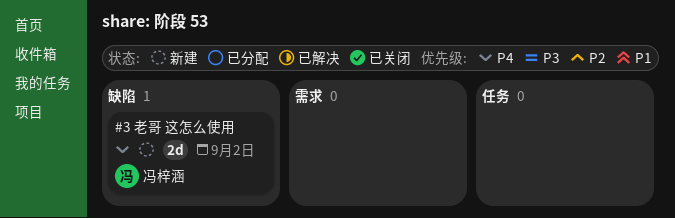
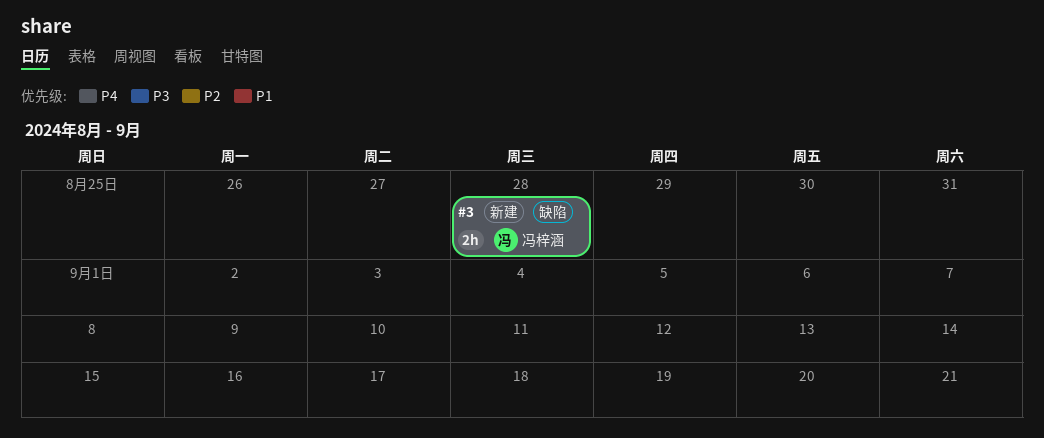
#3, estimate: 2d -> 2h
#3, due: Sep 2 -> Aug 28

